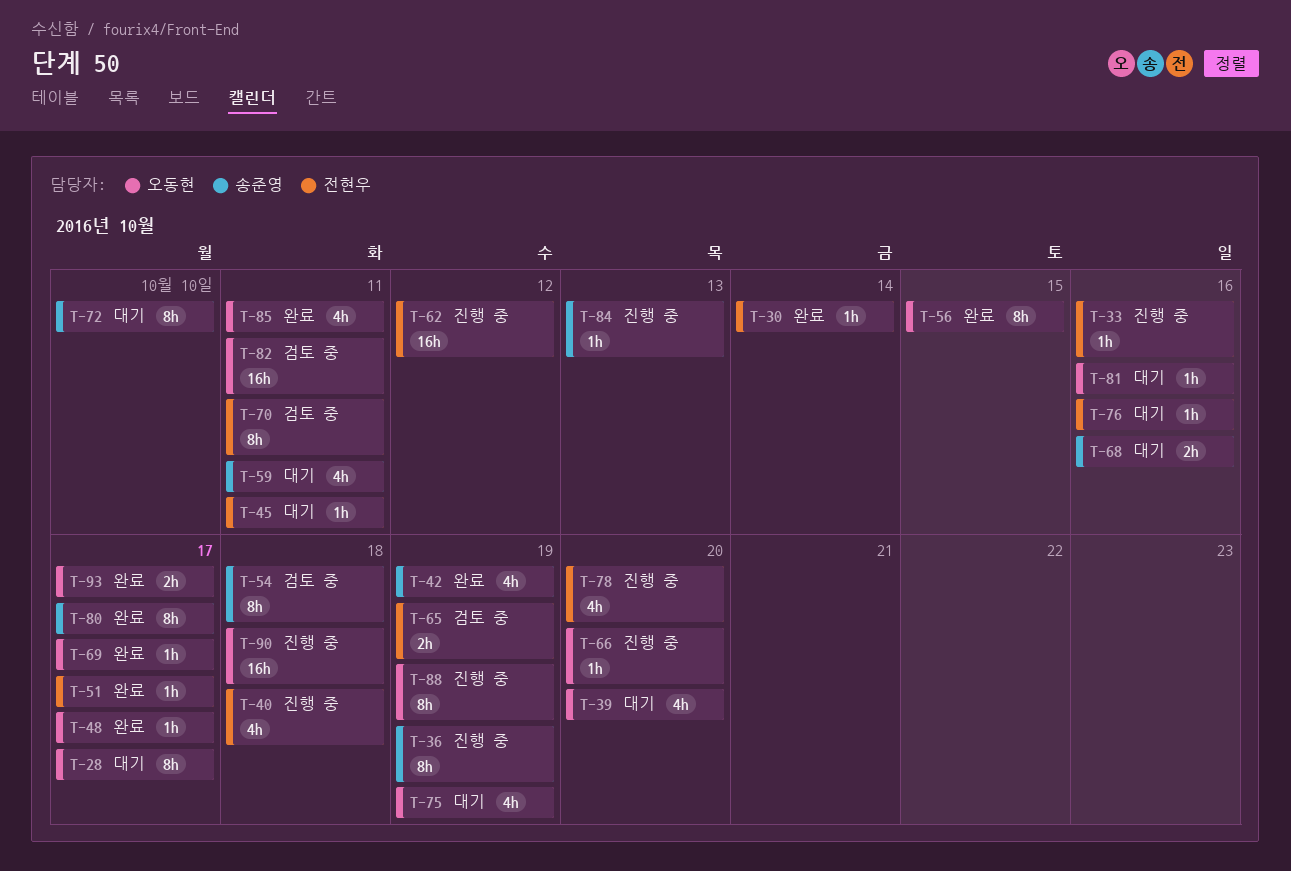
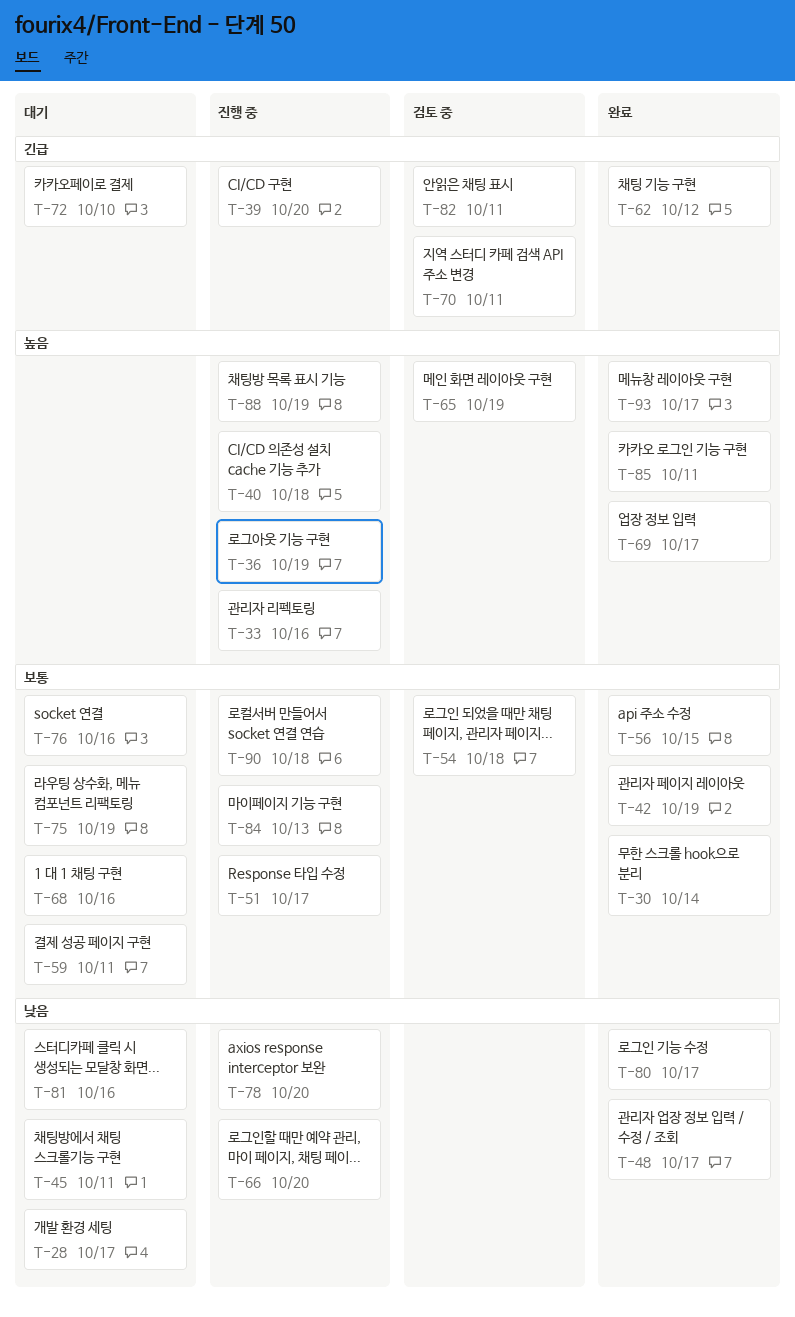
T-39, status: 대기 -> 진행 중
T-51, status: 완료 -> 진행 중
T-62, status: 진행 중 -> 완료

